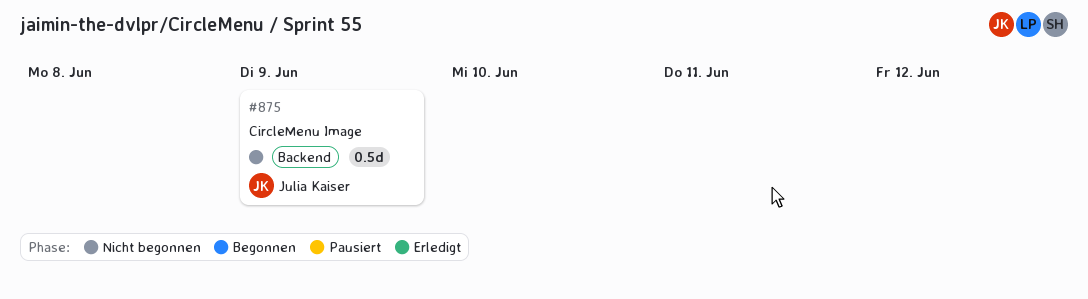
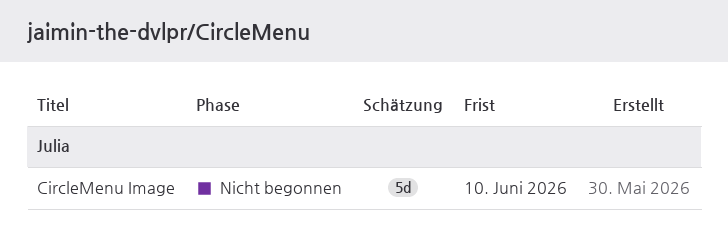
CircleMenu Image, estimate: 0.5d -> 5d
CircleMenu Image, due: Jun 9 -> Jun 10

